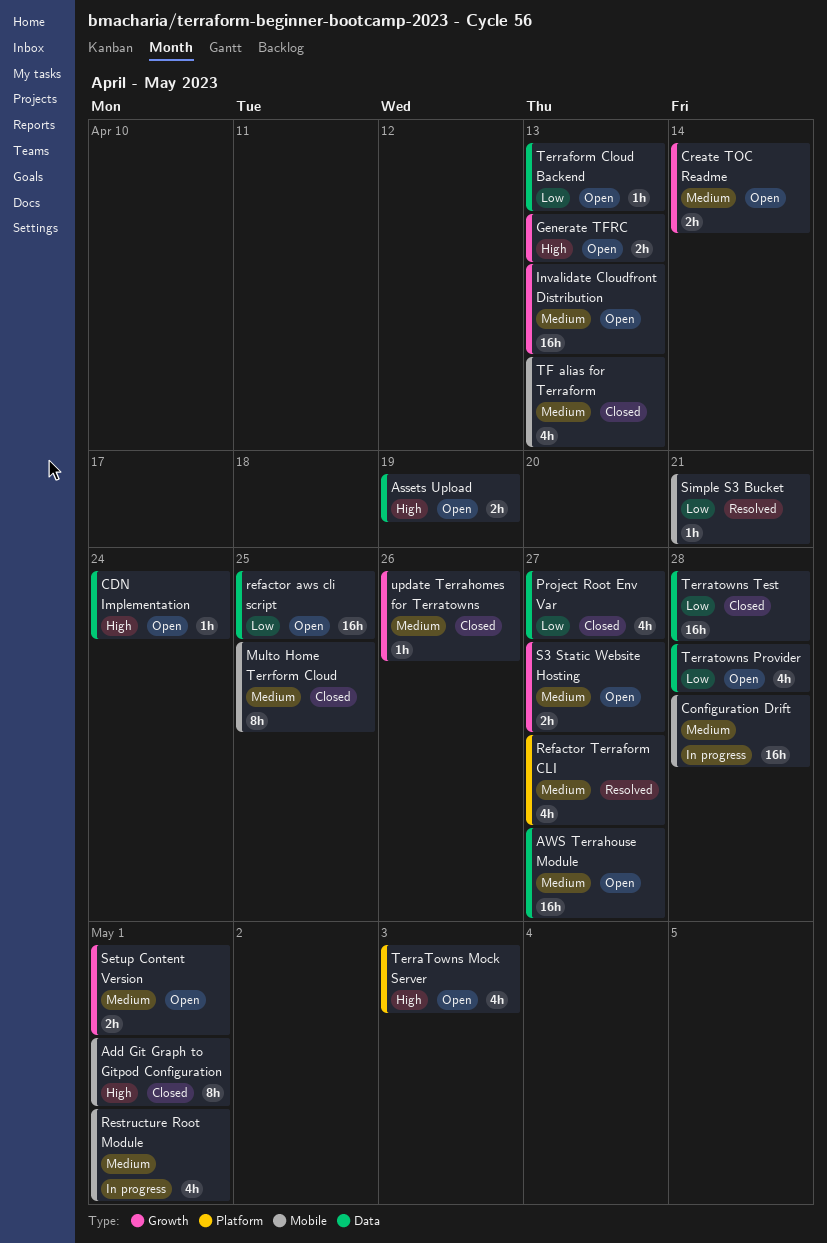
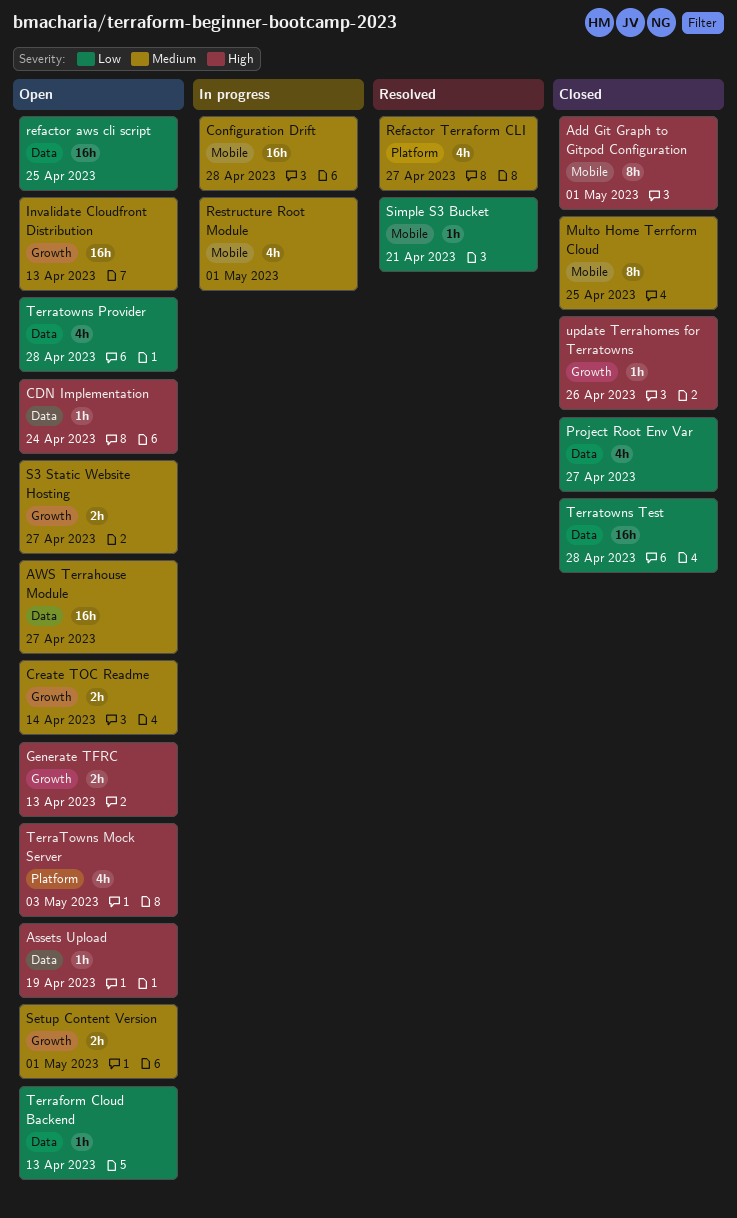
Assets Upload, estimate: 2h -> 1h
TF alias for Terraform: present -> none
update Terrahomes for Terratowns, priority: Medium -> High

